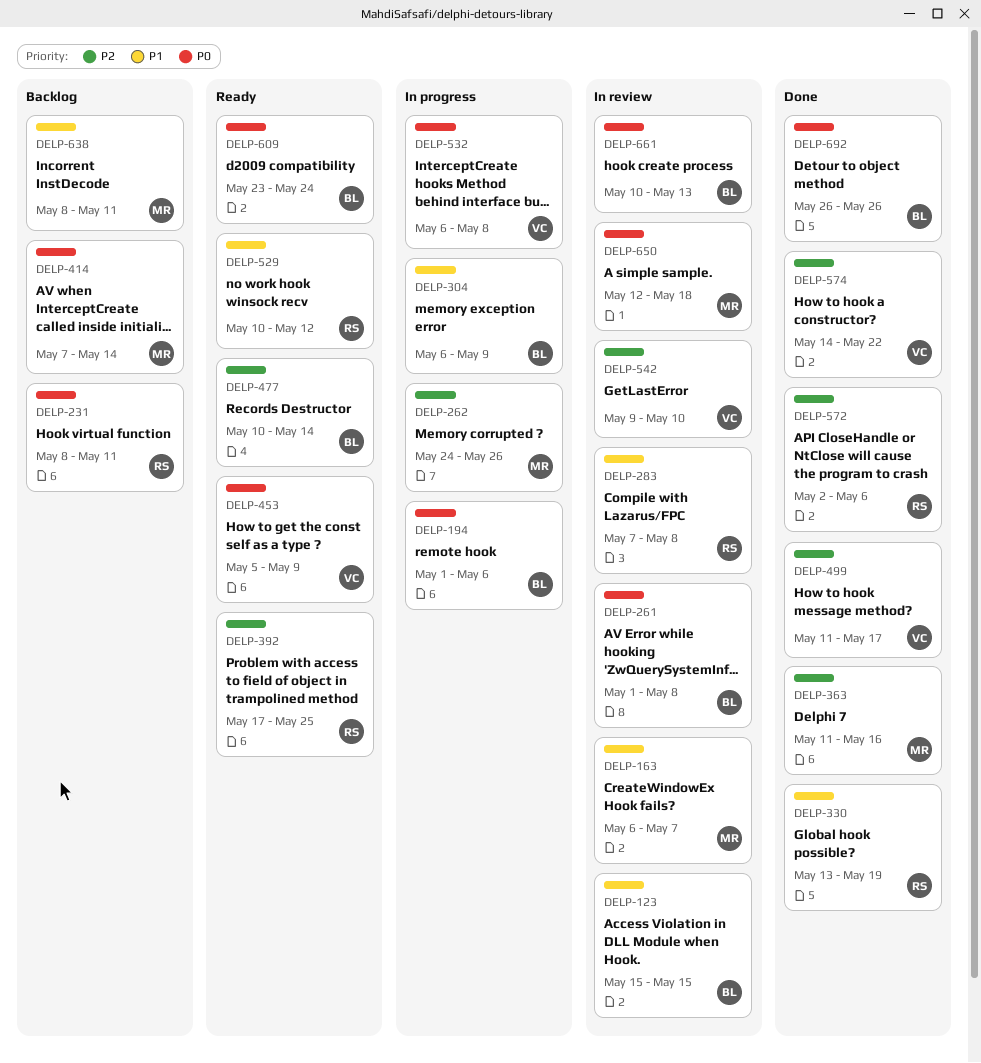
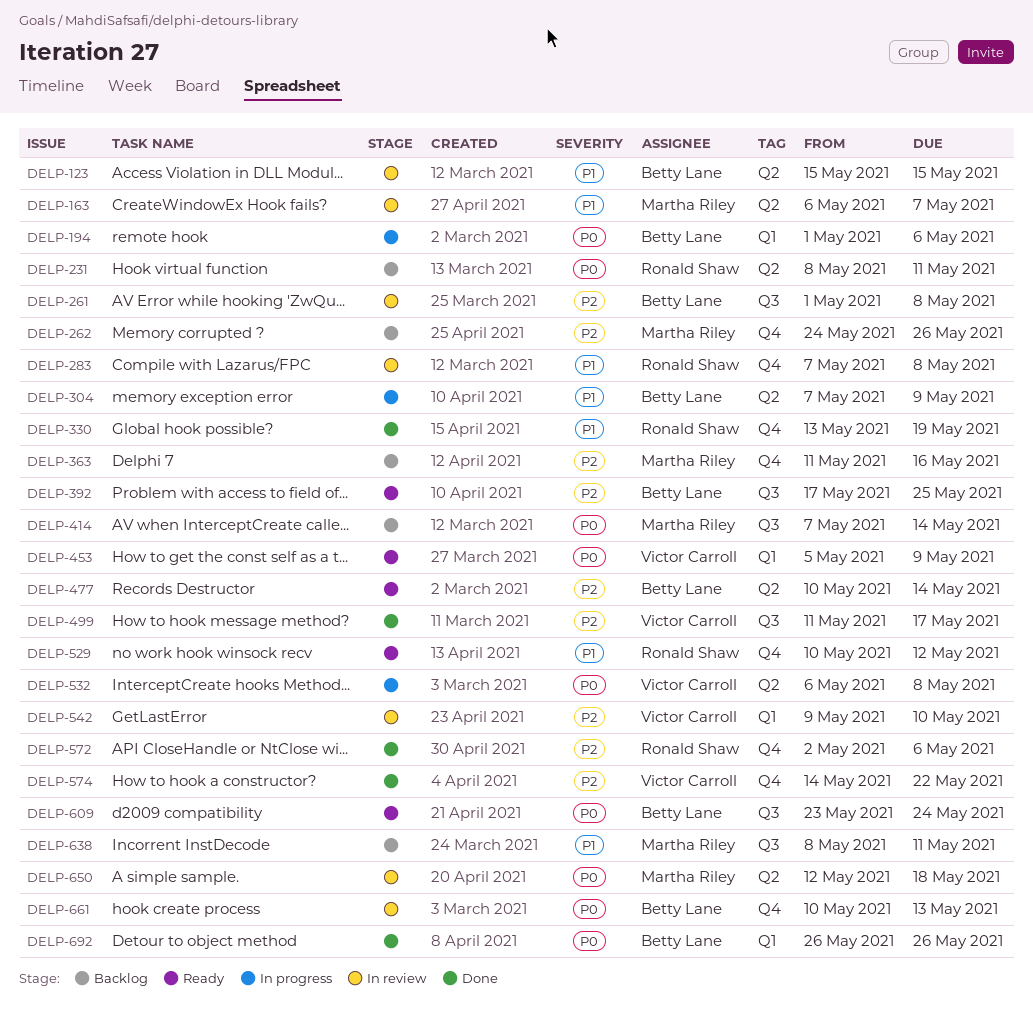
DELP-261, priority: P0 -> P2
DELP-262, status: In progress -> Backlog
DELP-304, start: May 6 -> May 7
DELP-363, status: Done -> Backlog
DELP-392, owner: Ronald Shaw -> Betty Lane

